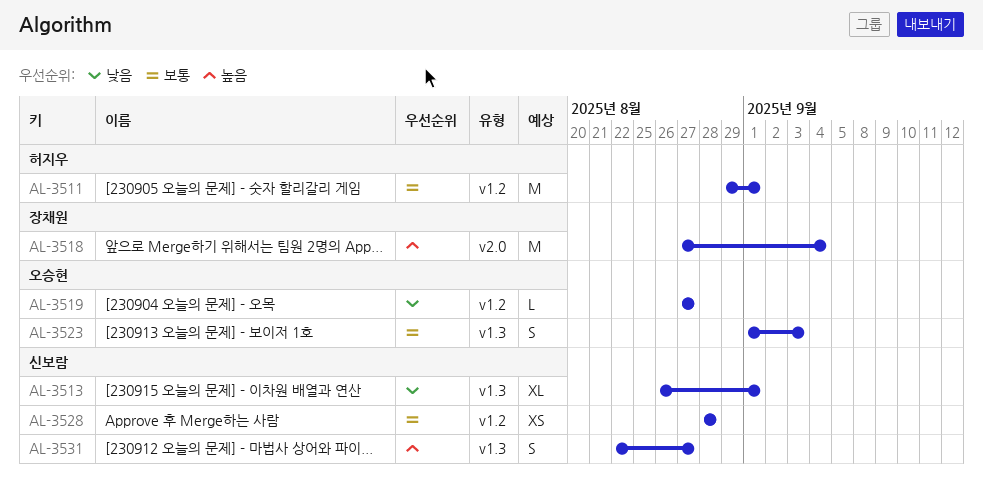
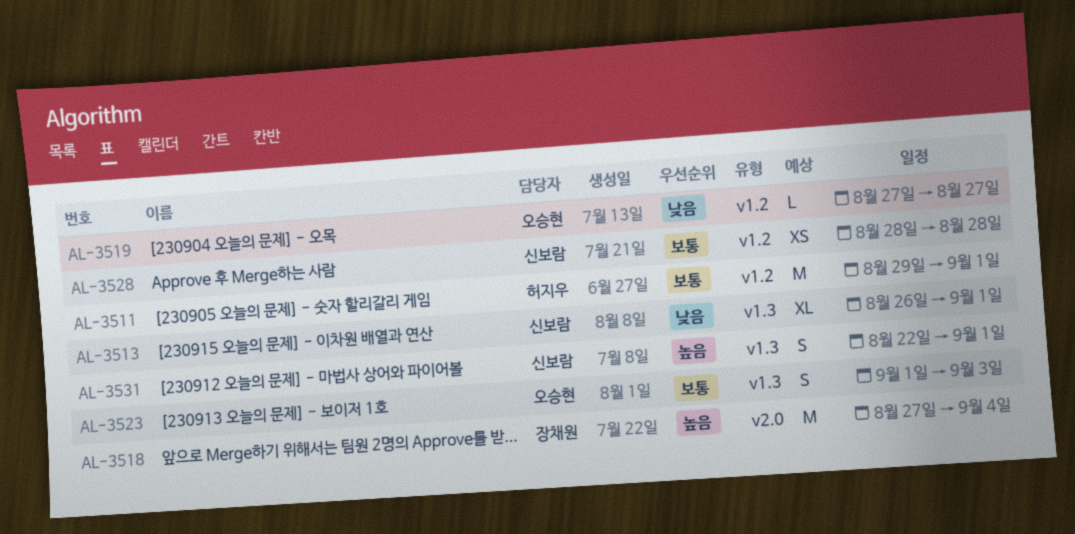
AL-3531, due: Aug 27 -> Sep 1

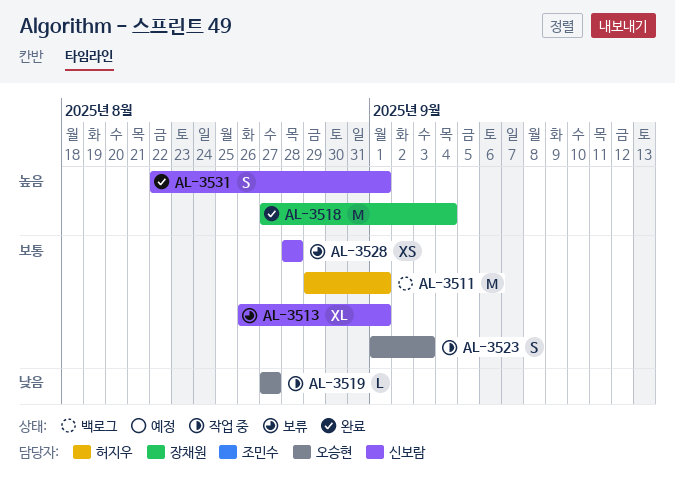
AL-3513, priority: 낮음 -> 보통

